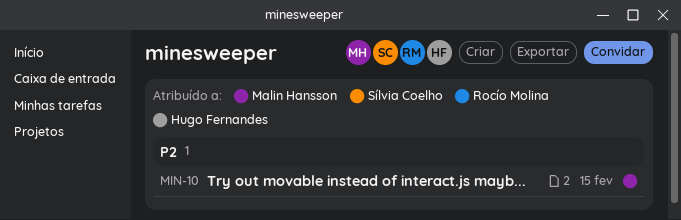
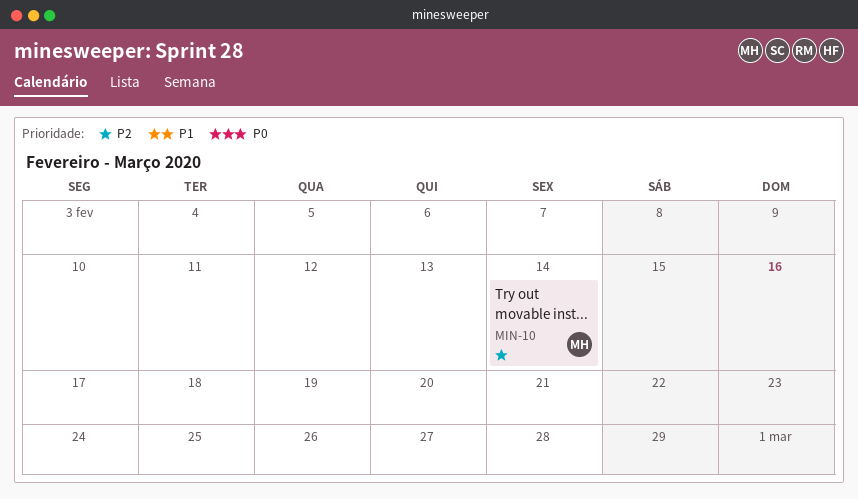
MIN-10, due: Feb 15 -> Feb 14

